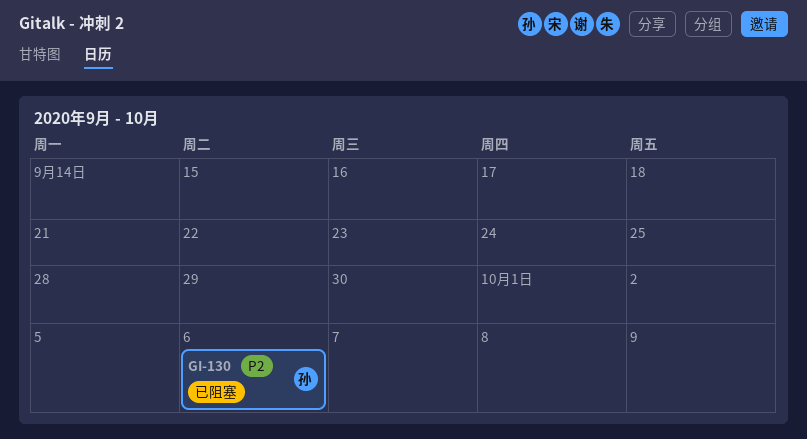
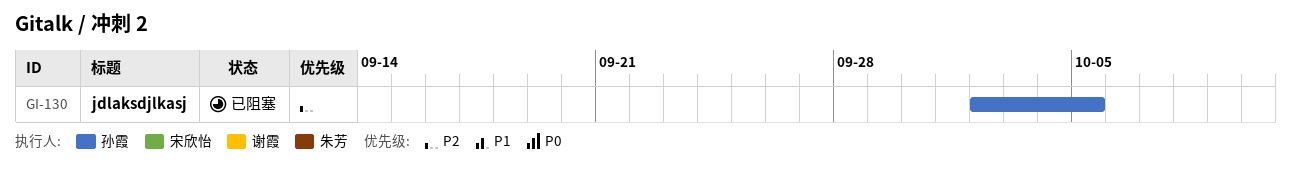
GI-130, due: Oct 6 -> Oct 5

